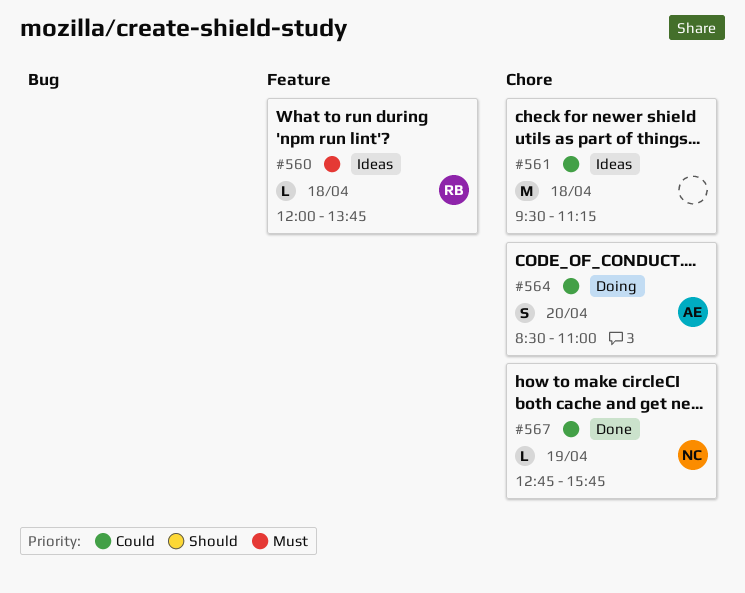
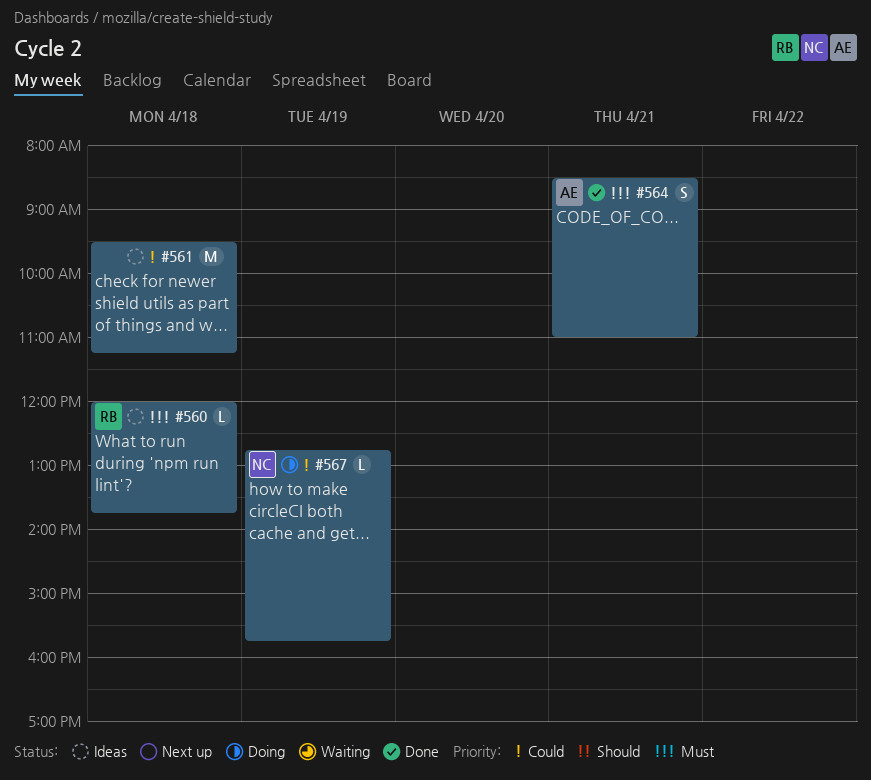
#564, status: Doing -> Done
#564, priority: Could -> Must
#564, day: Apr 20 -> Apr 21
#567, status: Done -> Doing

